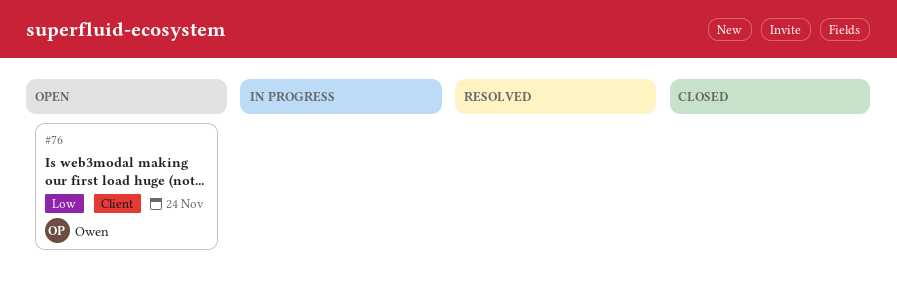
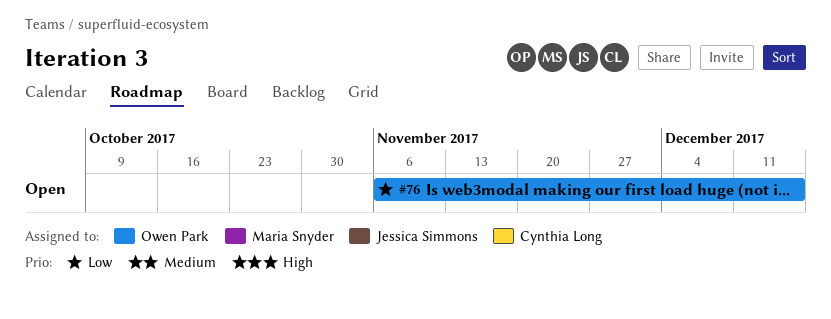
#76, due: Nov 24 -> Dec 15

